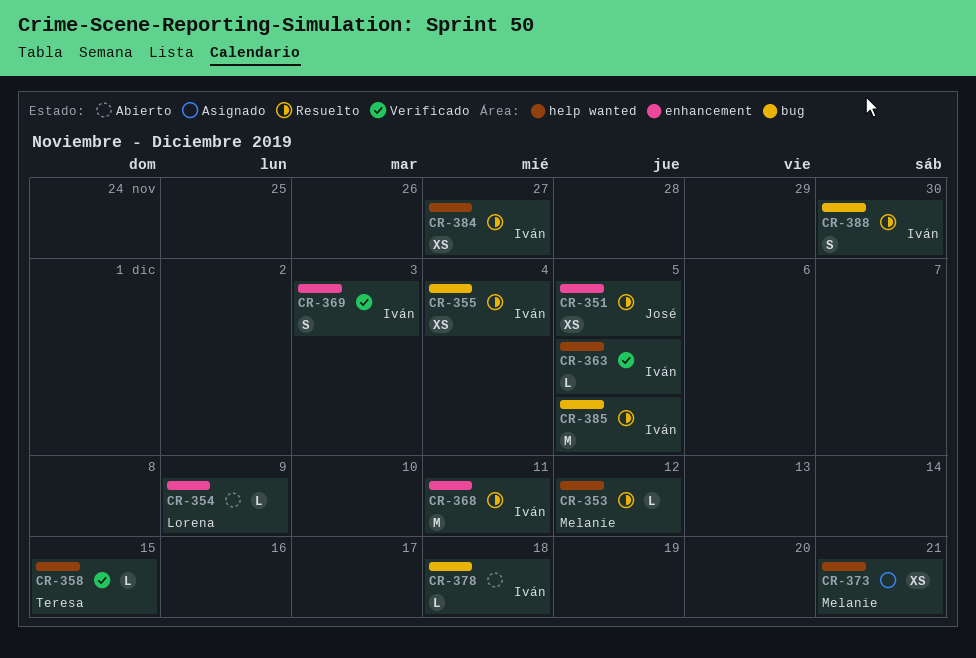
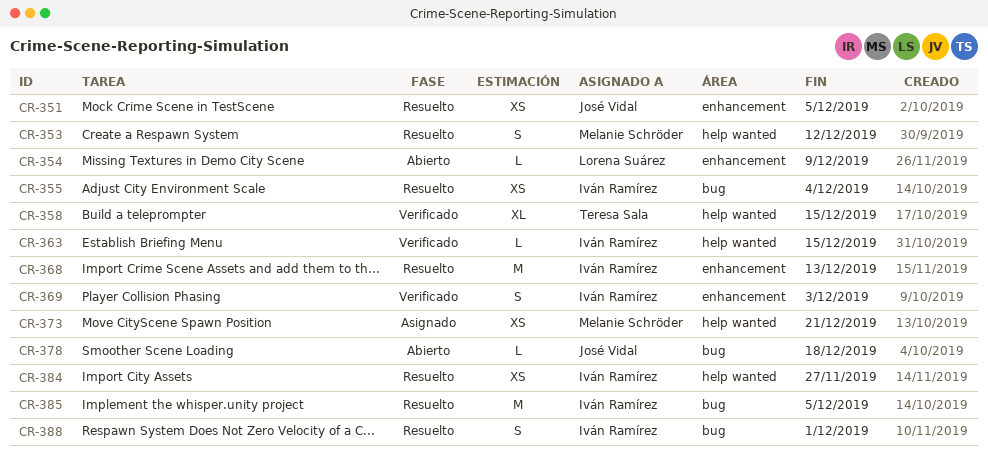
CR-353, estimate: L -> S
CR-358, estimate: L -> XL
CR-363, due: Dec 5 -> Dec 15
CR-368, due: Dec 11 -> Dec 13
CR-378, owner: Iván Ramírez -> José Vidal
CR-388, due: Nov 30 -> Dec 1

